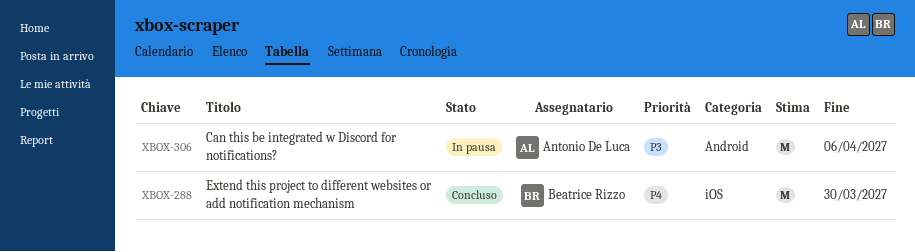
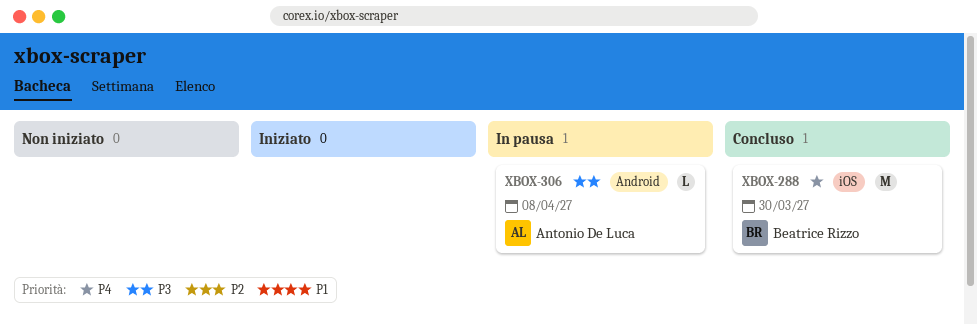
XBOX-306, estimate: M -> L
XBOX-306, due: Apr 6 -> Apr 8

